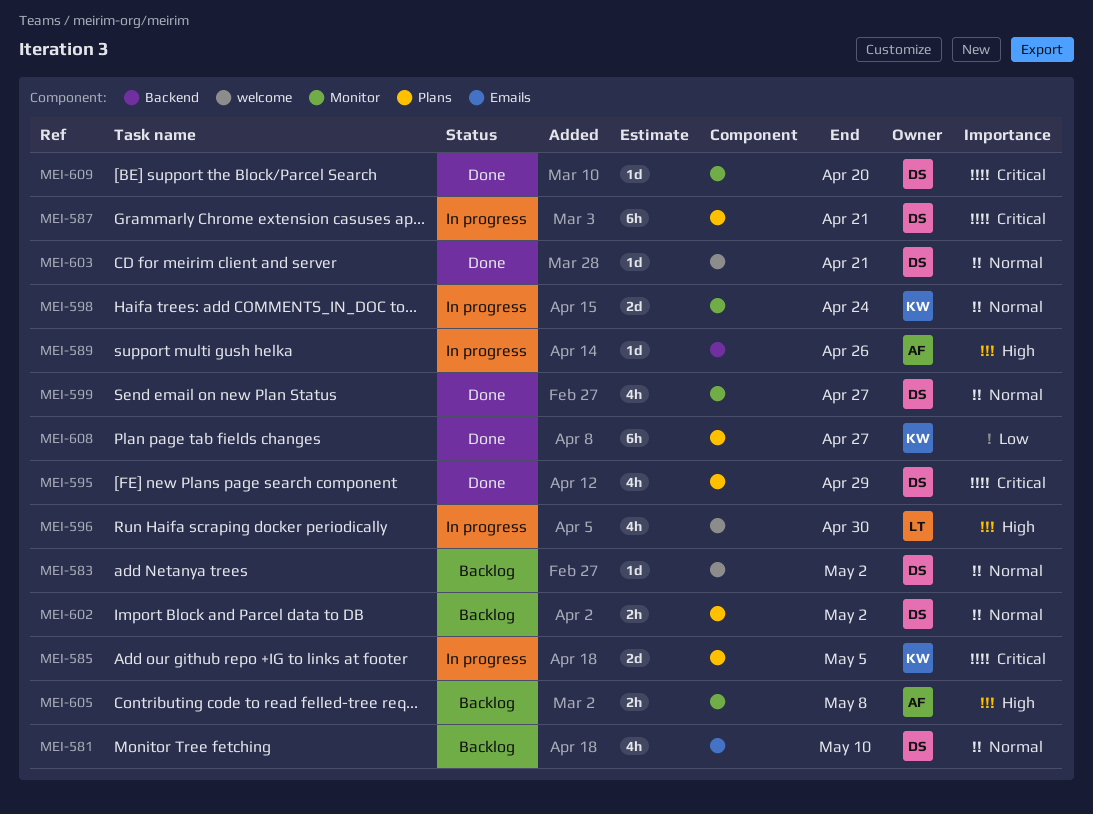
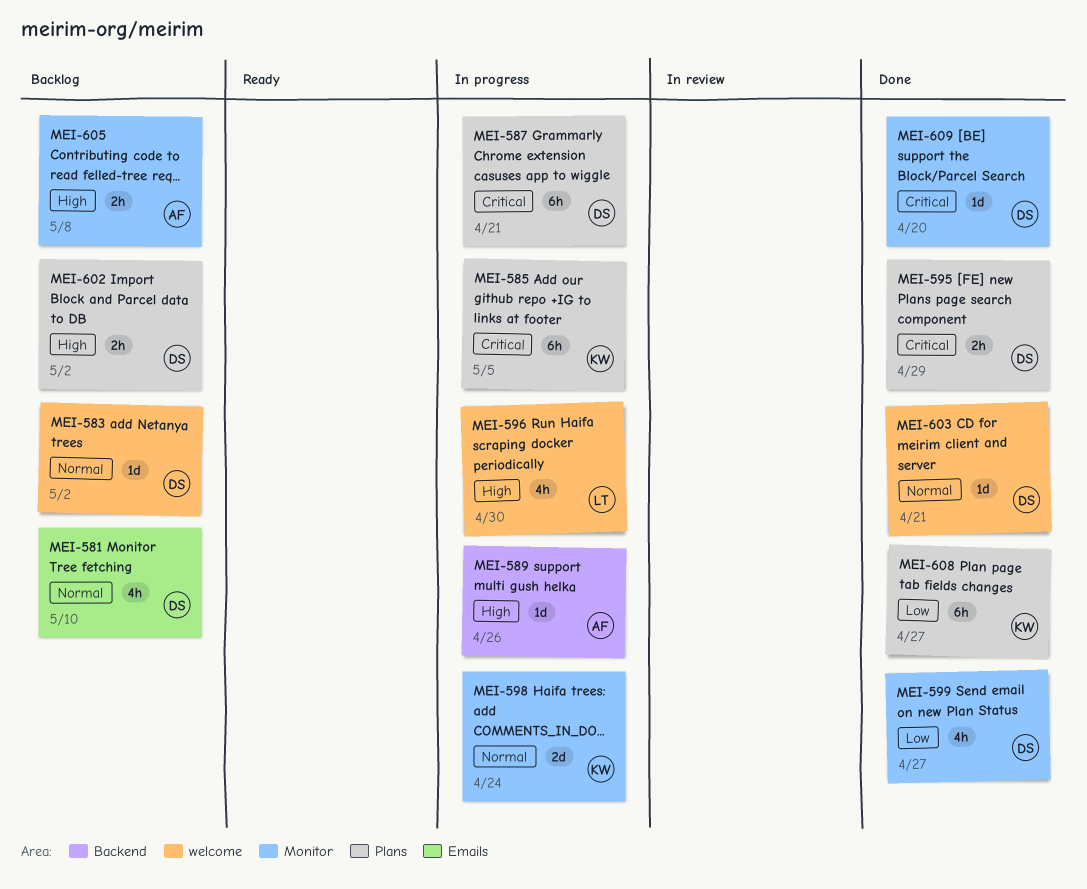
MEI-585, estimate: 2d -> 6h
MEI-595, estimate: 4h -> 2h
MEI-599, priority: Normal -> Low
MEI-602, priority: Normal -> High

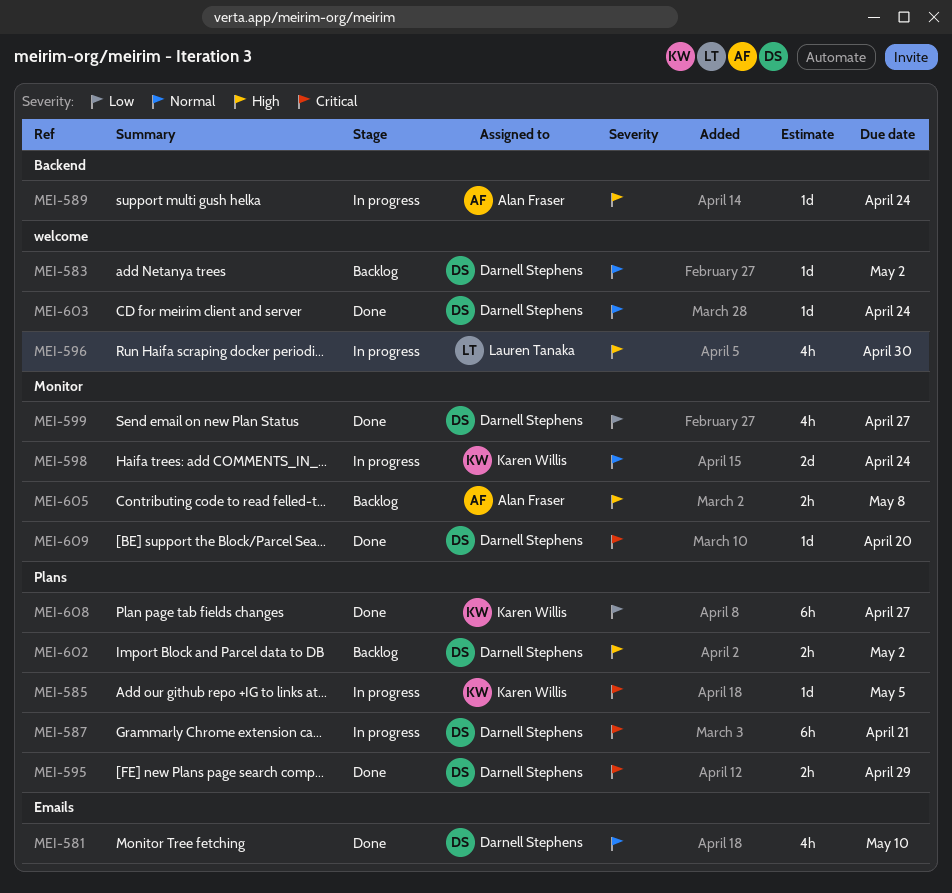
MEI-581, status: Backlog -> Done
MEI-585, estimate: 6h -> 1d
MEI-589, due: Apr 26 -> Apr 24
MEI-603, due: Apr 21 -> Apr 24

